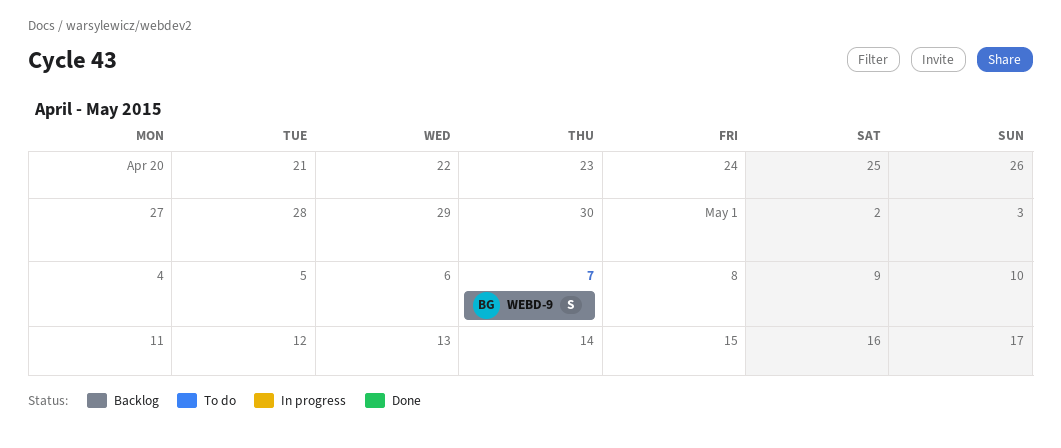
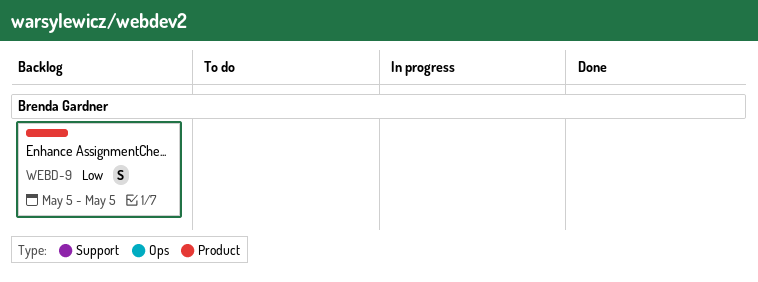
WEBD-9, start: May 7 -> May 5
WEBD-9, due: May 7 -> May 5

